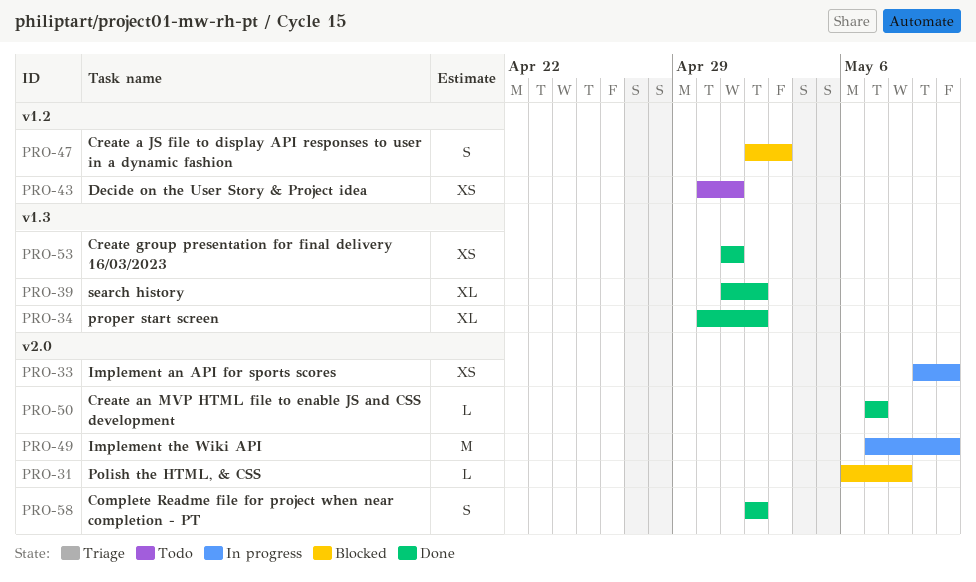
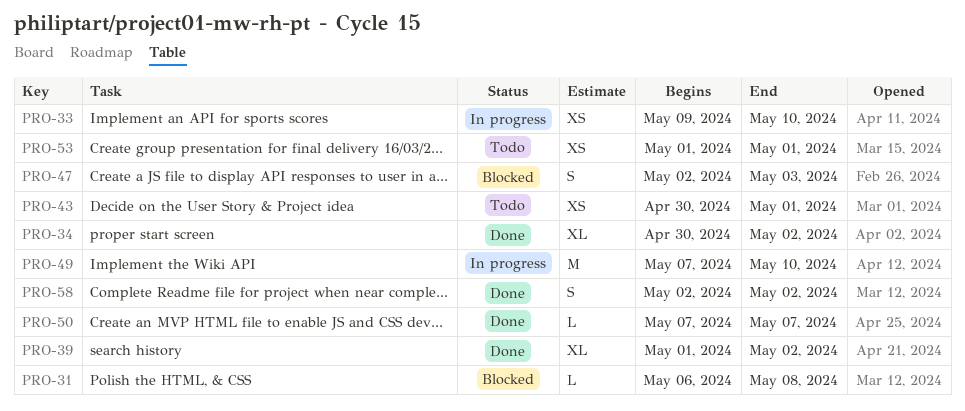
PRO-53, status: Done -> Todo

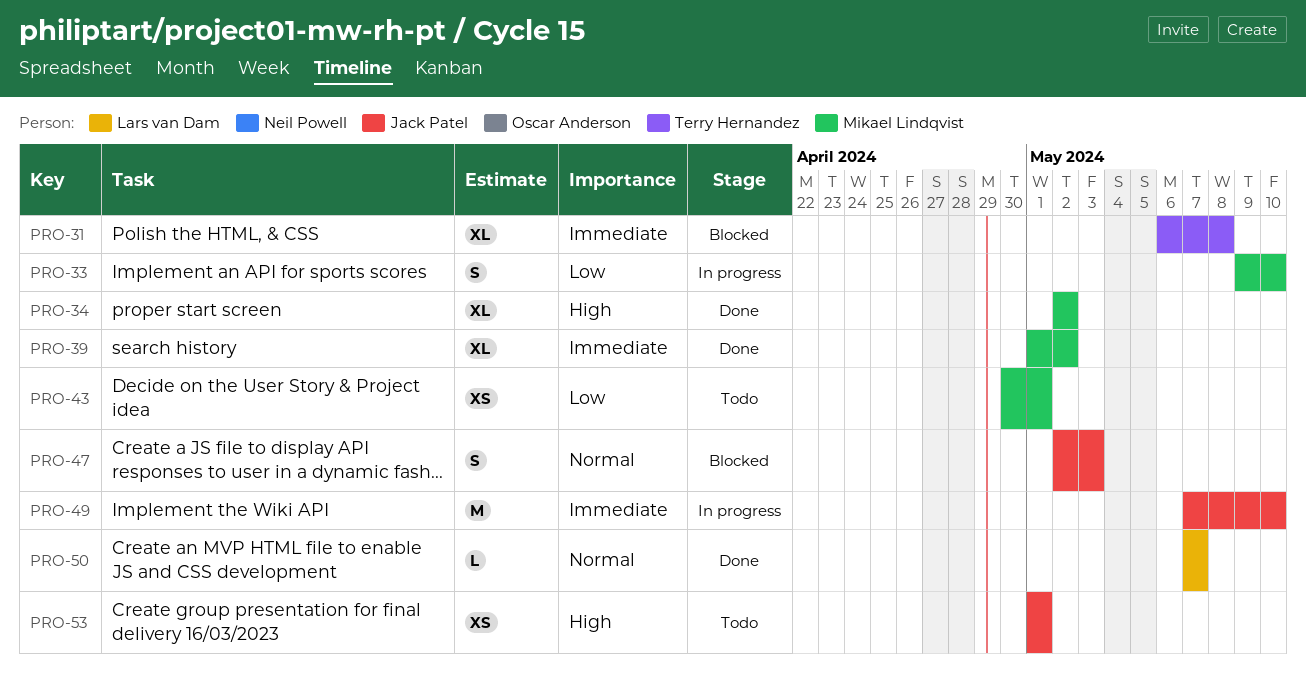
PRO-31, estimate: L -> XL
PRO-33, estimate: XS -> S
PRO-34, start: Apr 30 -> May 2
PRO-58: present -> none

